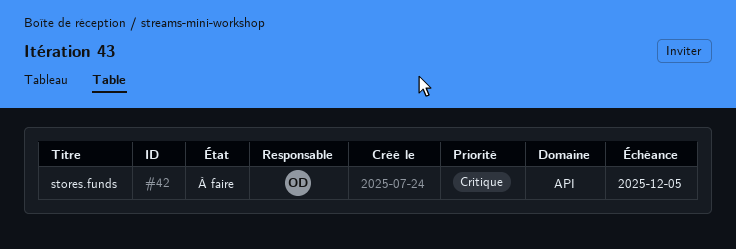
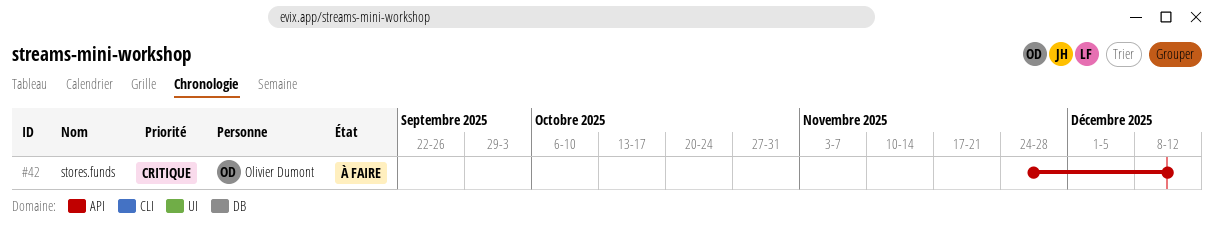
#42, due: Dec 5 -> Dec 12

